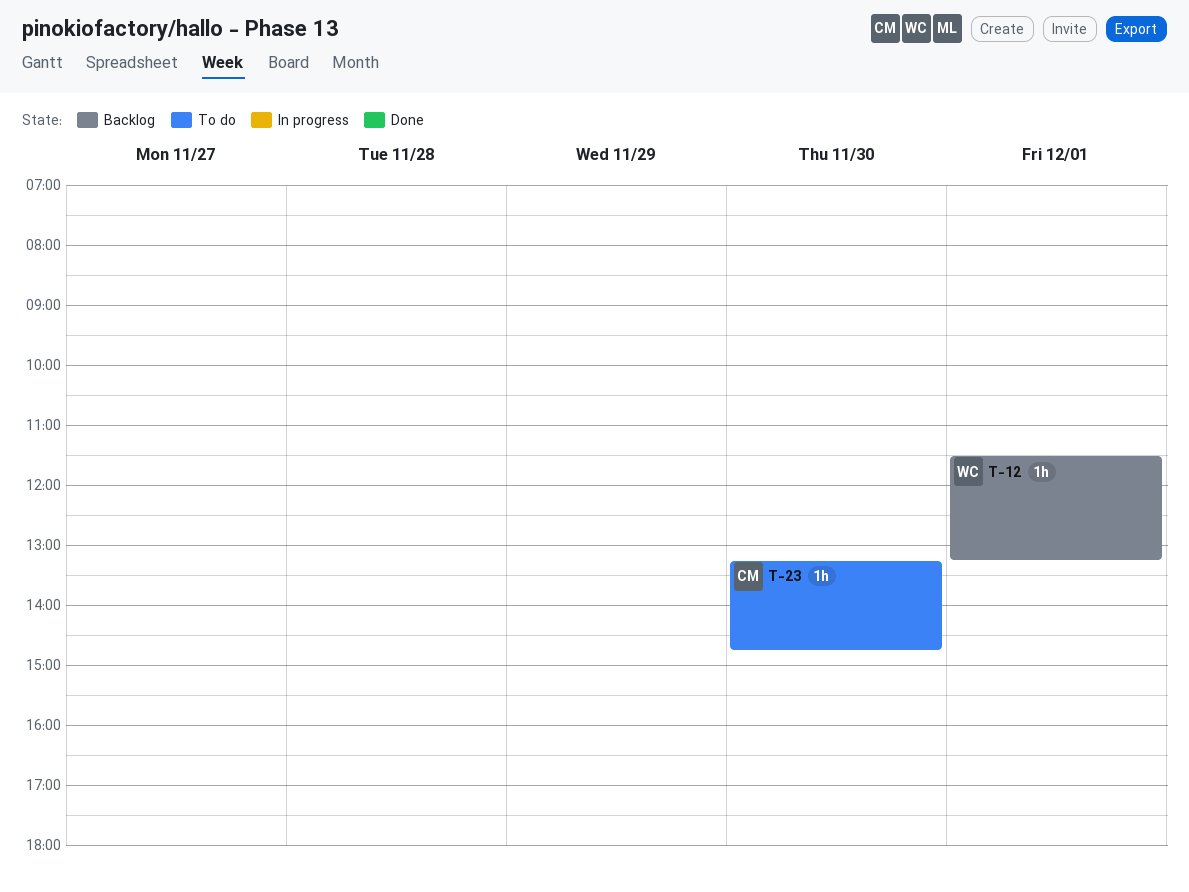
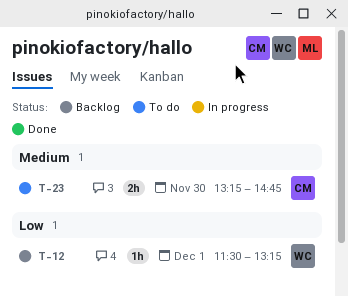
T-23, estimate: 1h -> 2h

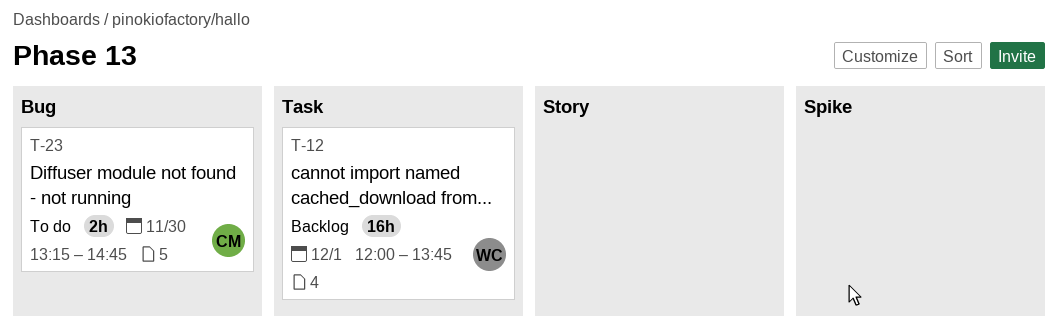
T-12, estimate: 1h -> 16h
T-12, begins: 11:30 -> 12:00
T-12, ends: 13:15 -> 13:45

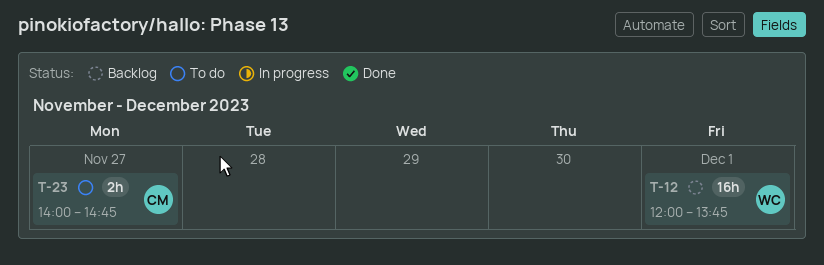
T-23, day: Nov 30 -> Nov 27
T-23, begins: 13:15 -> 14:00

